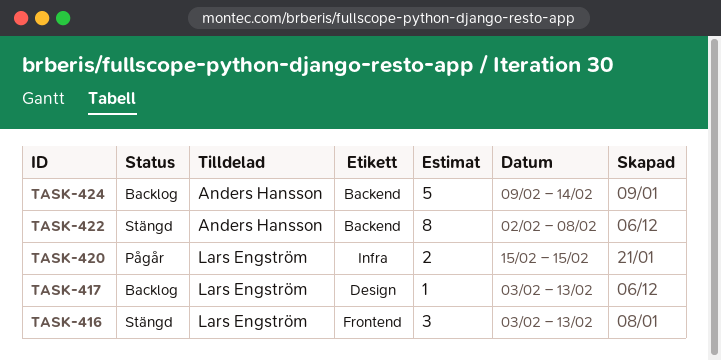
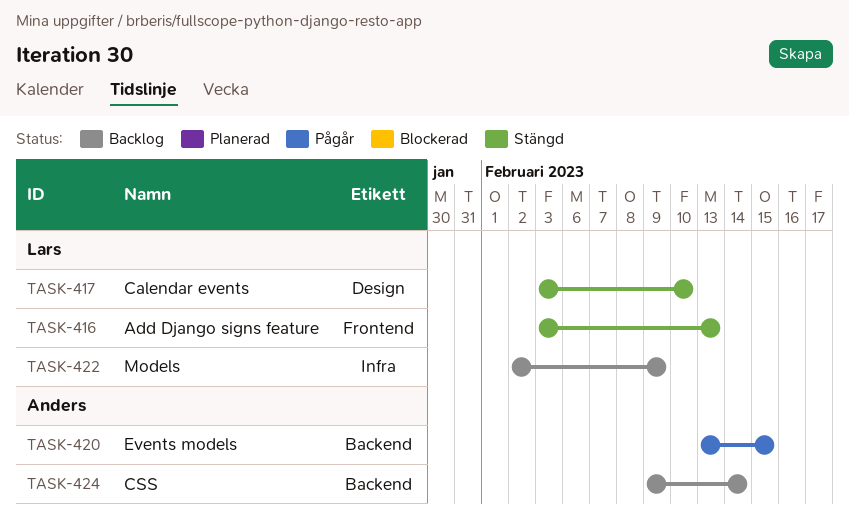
TASK-417, status: Backlog -> Stängd
TASK-417, due: Feb 13 -> Feb 10
TASK-420, owner: Lars Engström -> Anders Hansson
TASK-420, label: Infra -> Backend
TASK-420, start: Feb 15 -> Feb 13
TASK-422, status: Stängd -> Backlog
TASK-422, owner: Anders Hansson -> Lars Engström
TASK-422, label: Backend -> Infra
TASK-422, due: Feb 8 -> Feb 9

